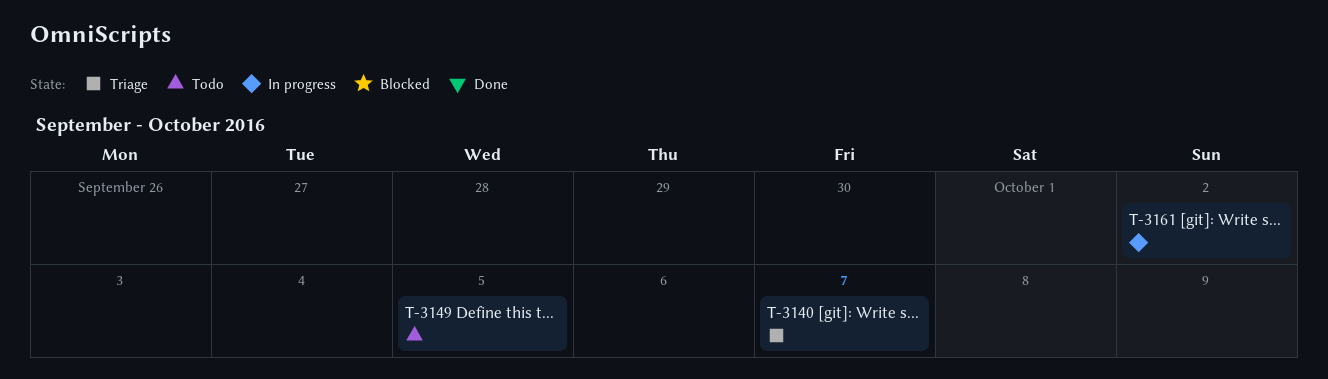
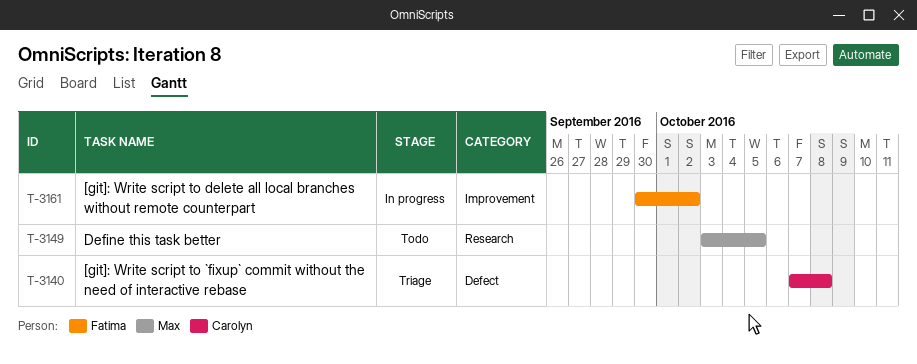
T-3140, due: Oct 7 -> Oct 8

